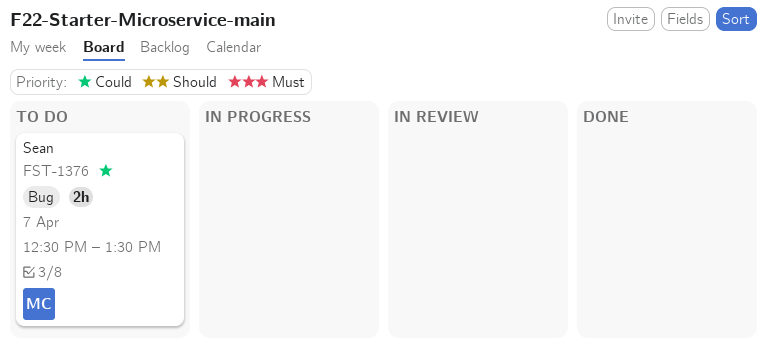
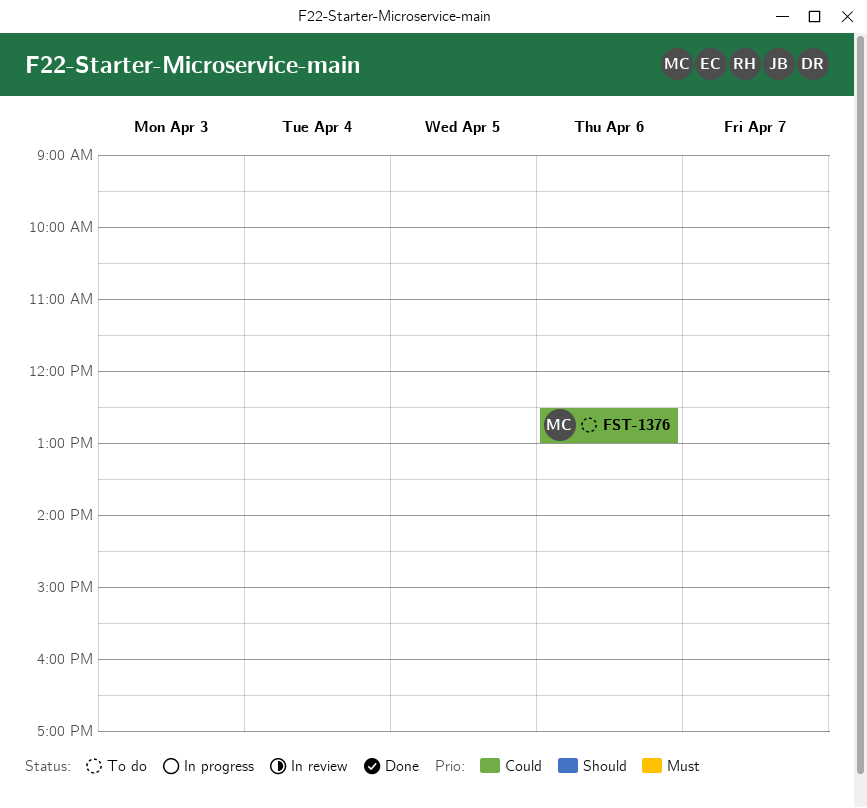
FST-1376, day: Apr 7 -> Apr 6
FST-1376, ends: 13:30 -> 13:00

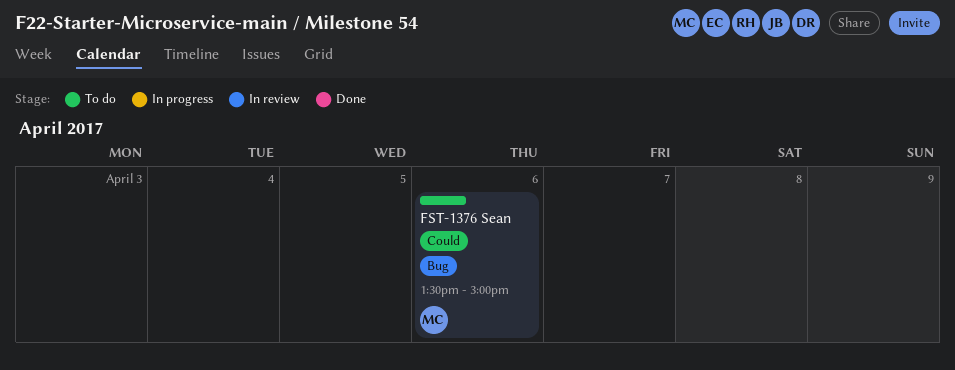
FST-1376, begins: 12:30 -> 13:30
FST-1376, ends: 13:00 -> 15:00

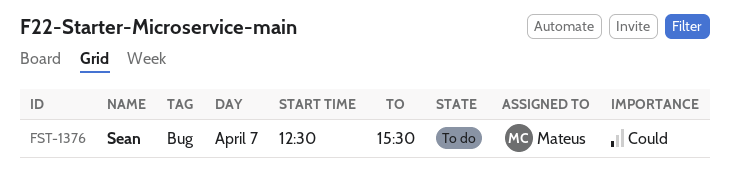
FST-1376, day: Apr 6 -> Apr 7
FST-1376, begins: 13:30 -> 12:30
FST-1376, ends: 15:00 -> 15:30

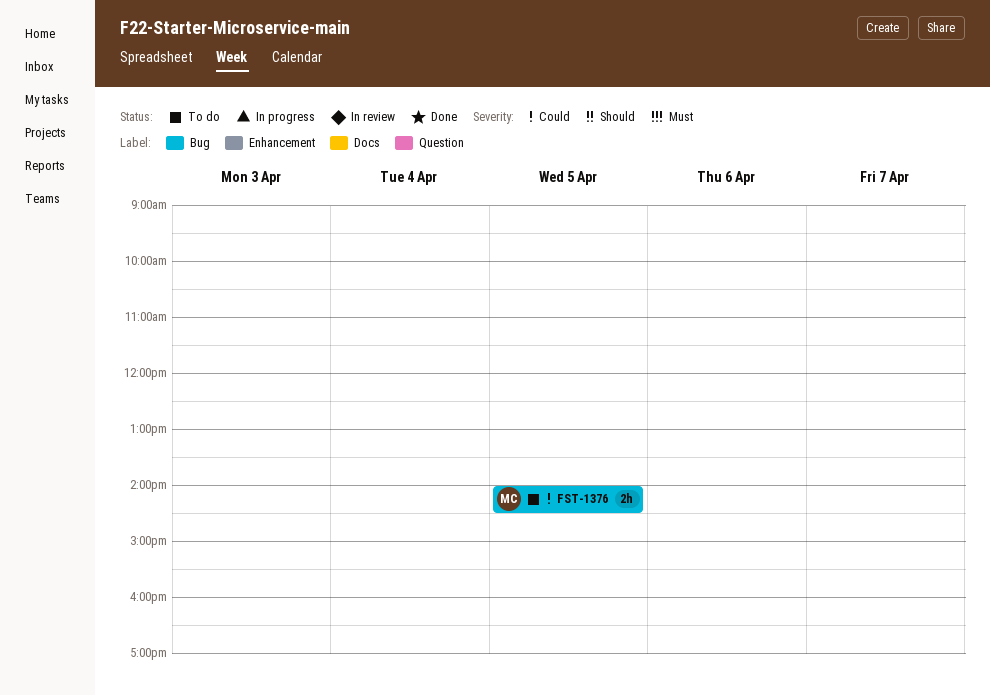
FST-1376, day: Apr 7 -> Apr 5
FST-1376, begins: 12:30 -> 14:00
FST-1376, ends: 15:30 -> 14:30

